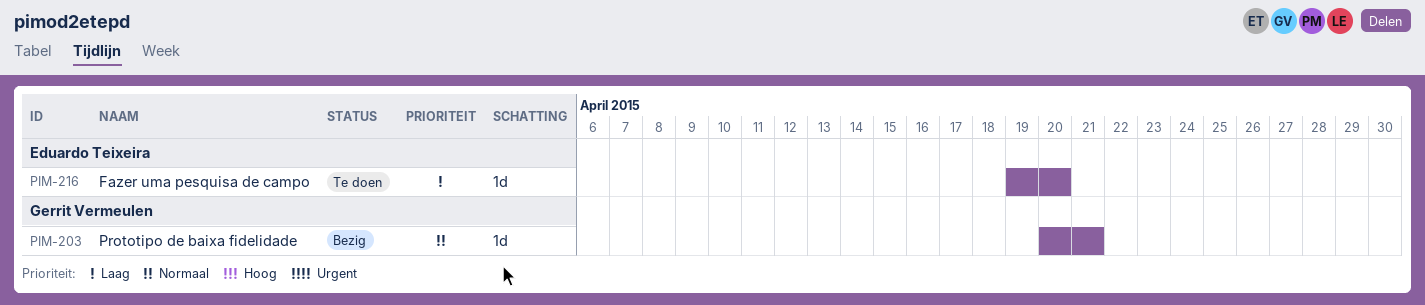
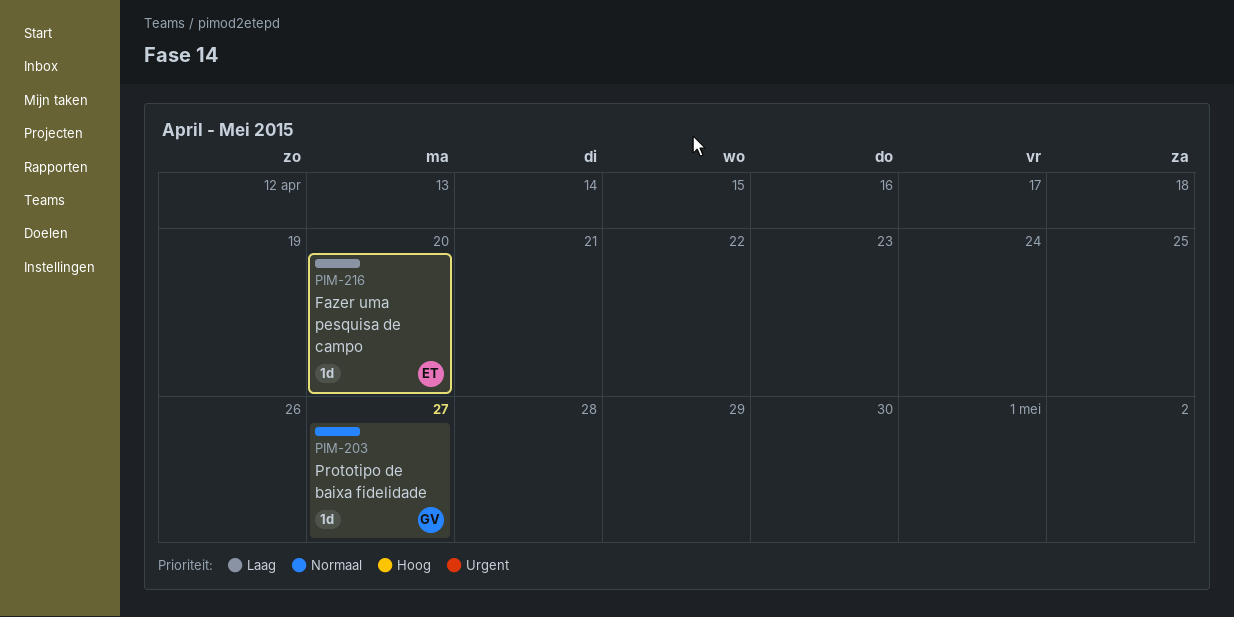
PIM-203, due: Apr 21 -> Apr 27

